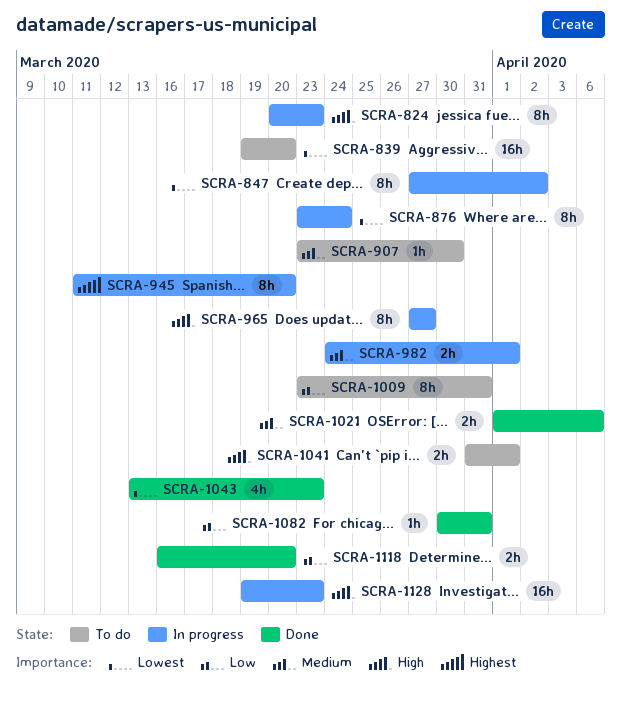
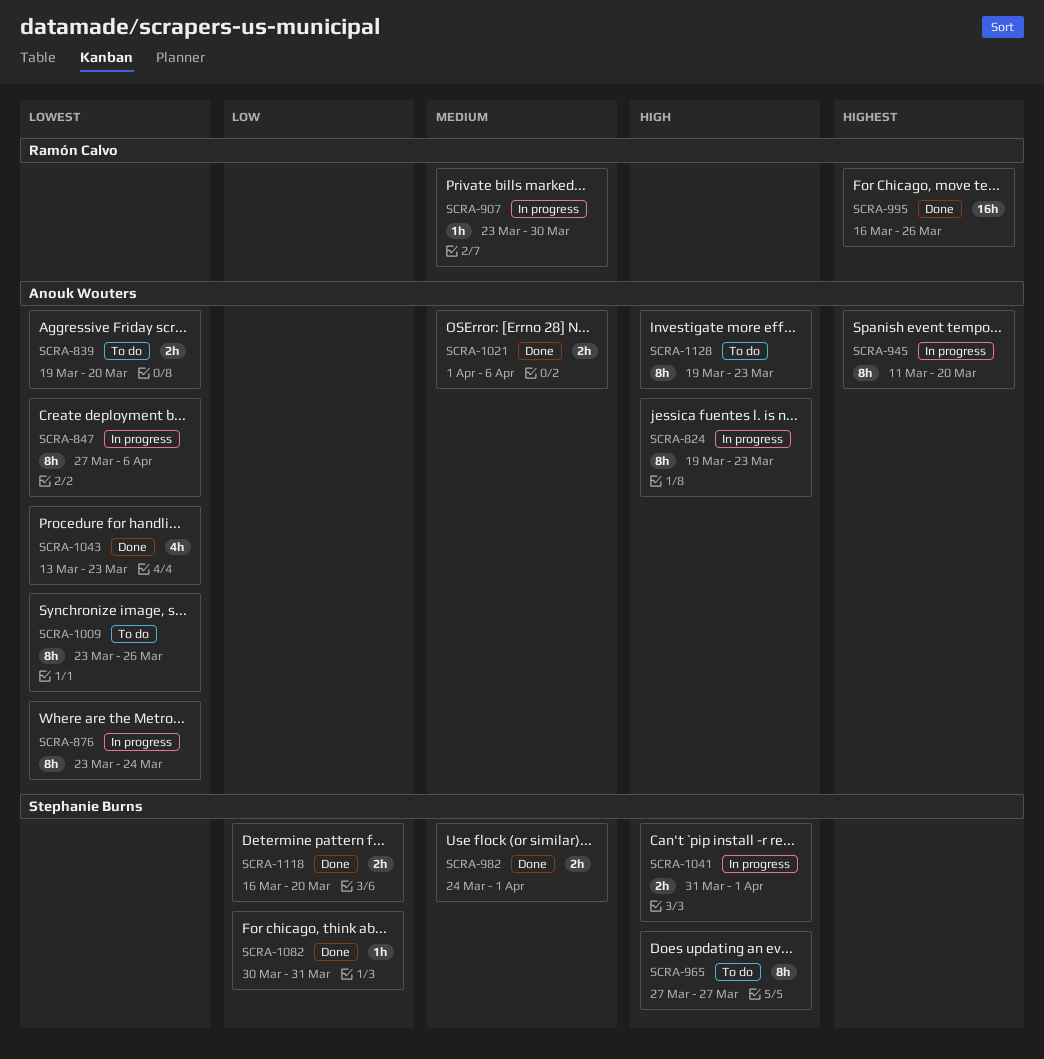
SCRA-824, start: Mar 20 -> Mar 19
SCRA-839, estimate: 16h -> 2h
SCRA-847, due: Apr 2 -> Apr 6
SCRA-907, status: To do -> In progress
SCRA-965, status: In progress -> To do
SCRA-982, status: In progress -> Done
SCRA-995: none -> present
SCRA-1009, priority: Low -> Lowest
SCRA-1009, due: Mar 31 -> Mar 26
SCRA-1041, status: To do -> In progress
SCRA-1128, status: In progress -> To do
SCRA-1128, estimate: 16h -> 8h

